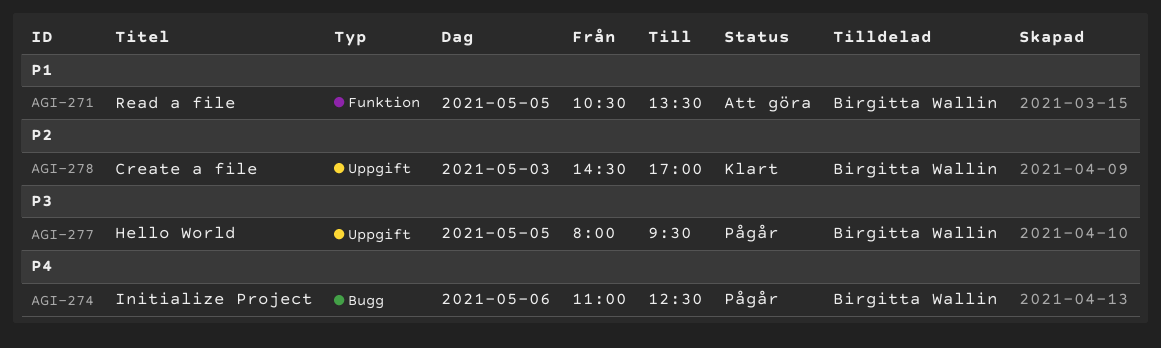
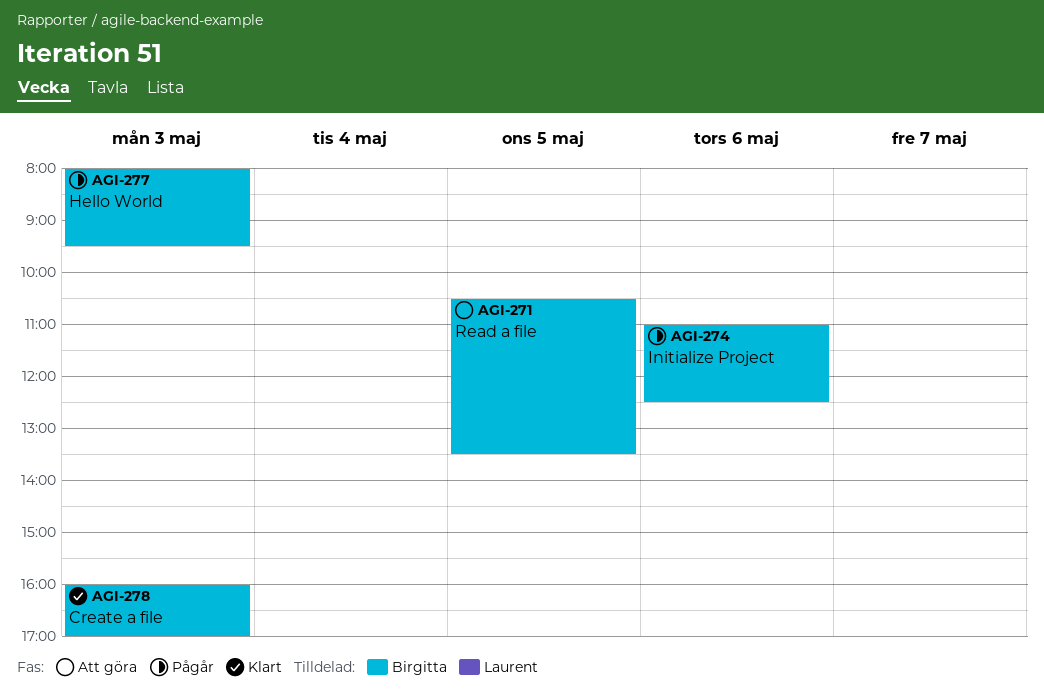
AGI-277, day: May 5 -> May 3
AGI-278, begins: 14:30 -> 16:00

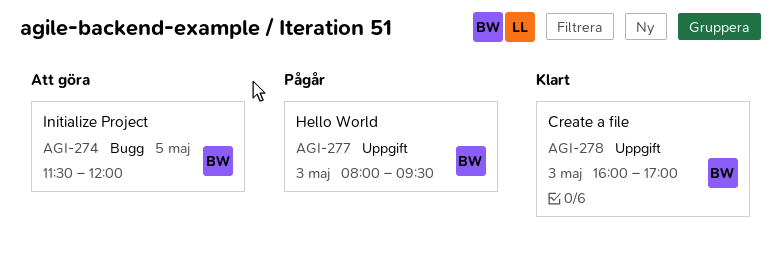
AGI-271: present -> none
AGI-274, status: Pågår -> Att göra
AGI-274, day: May 6 -> May 5
AGI-274, begins: 11:00 -> 11:30
AGI-274, ends: 12:30 -> 12:00

